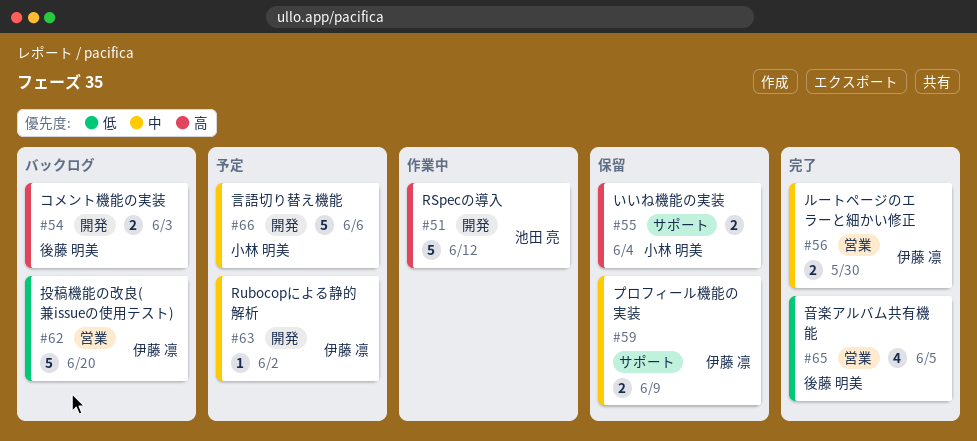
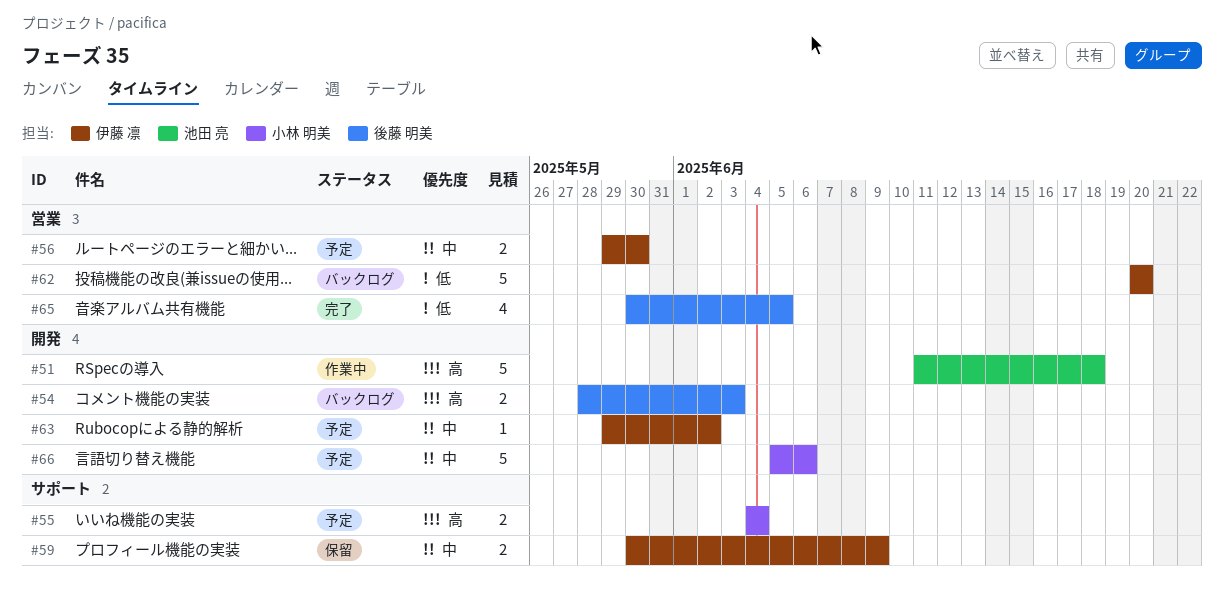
#51, due: Jun 12 -> Jun 18
#55, status: 保留 -> 予定
#56, status: 完了 -> 予定

